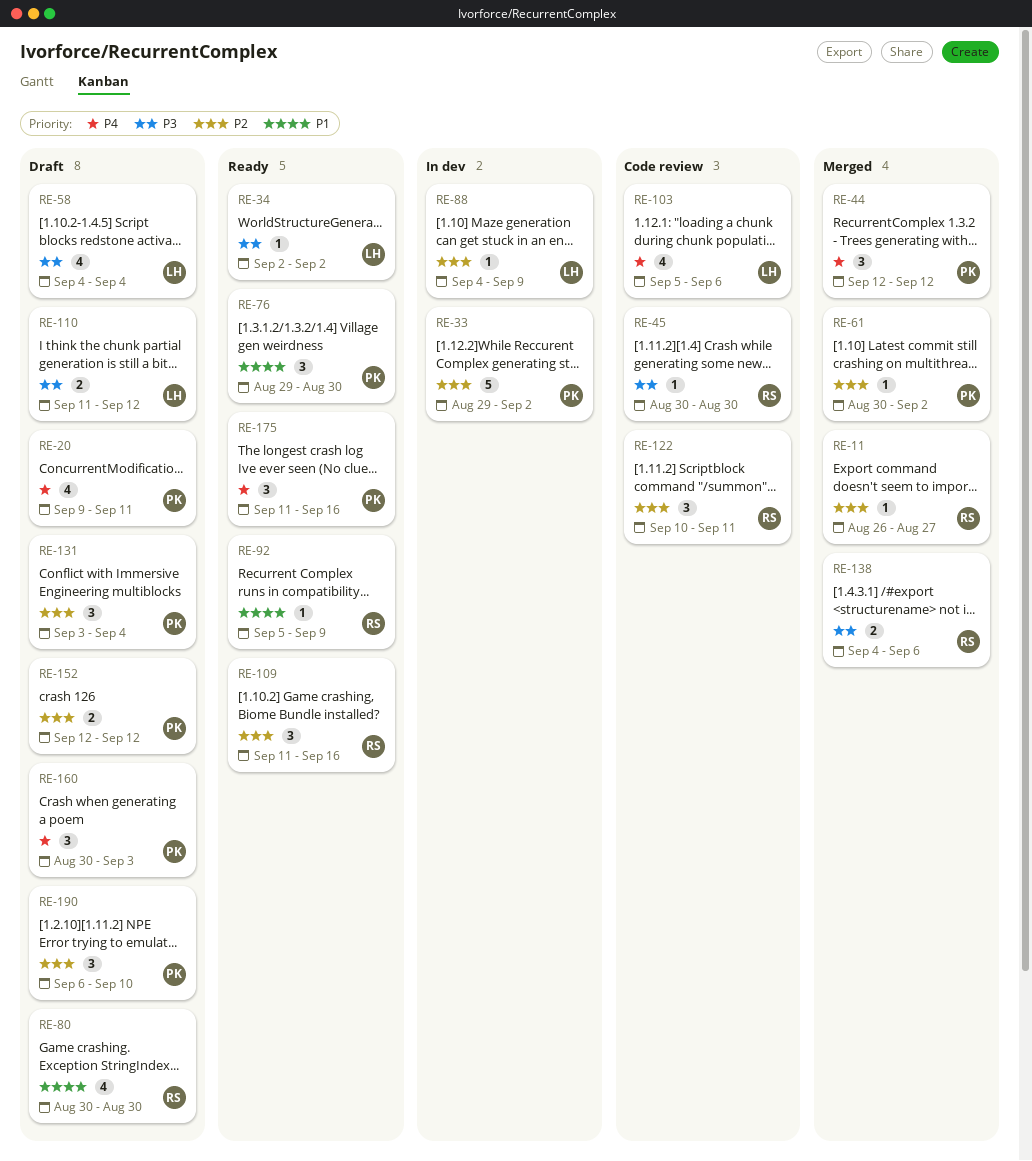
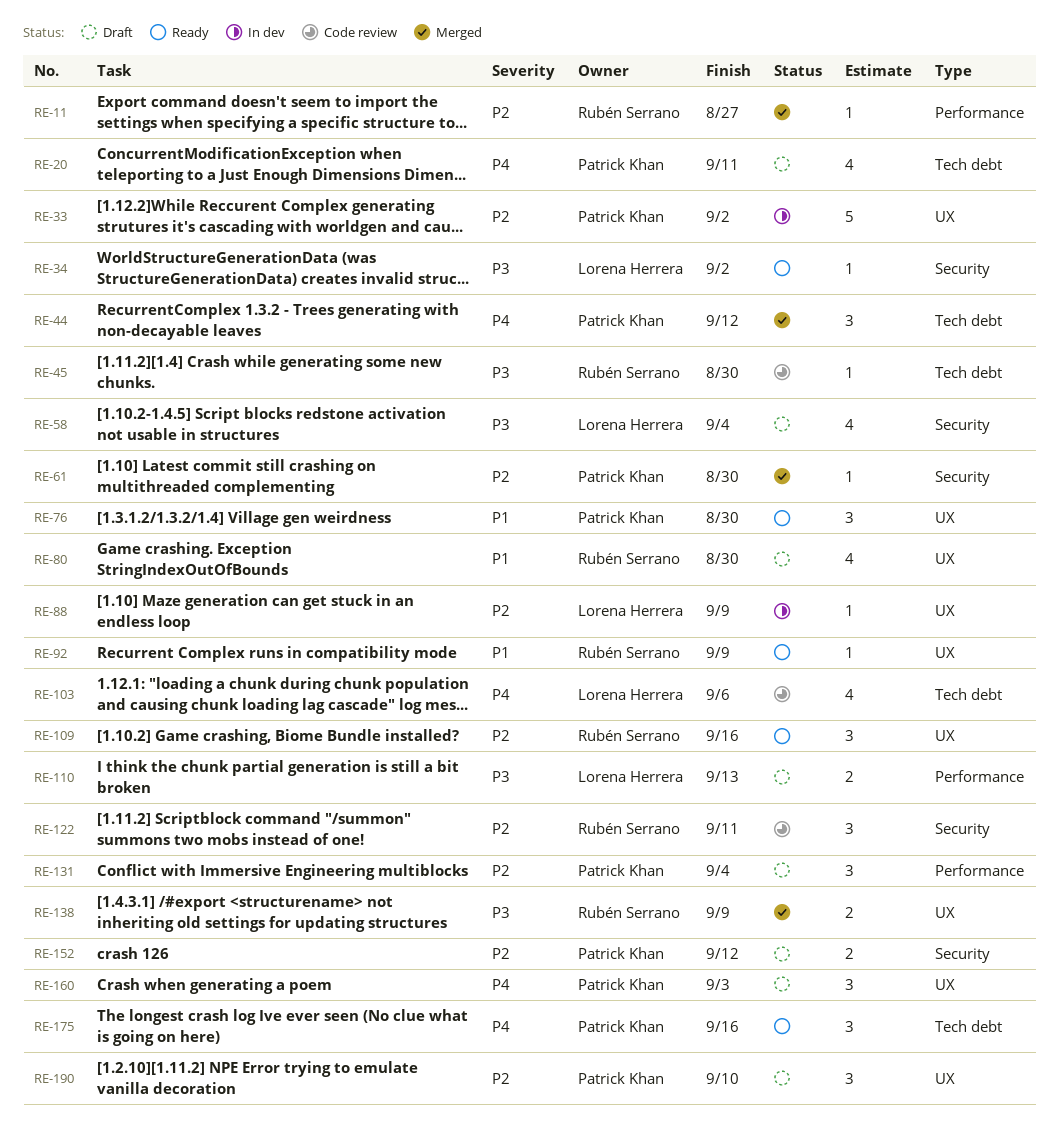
RE-61, due: Sep 2 -> Aug 30
RE-110, due: Sep 12 -> Sep 13
RE-138, due: Sep 6 -> Sep 9

